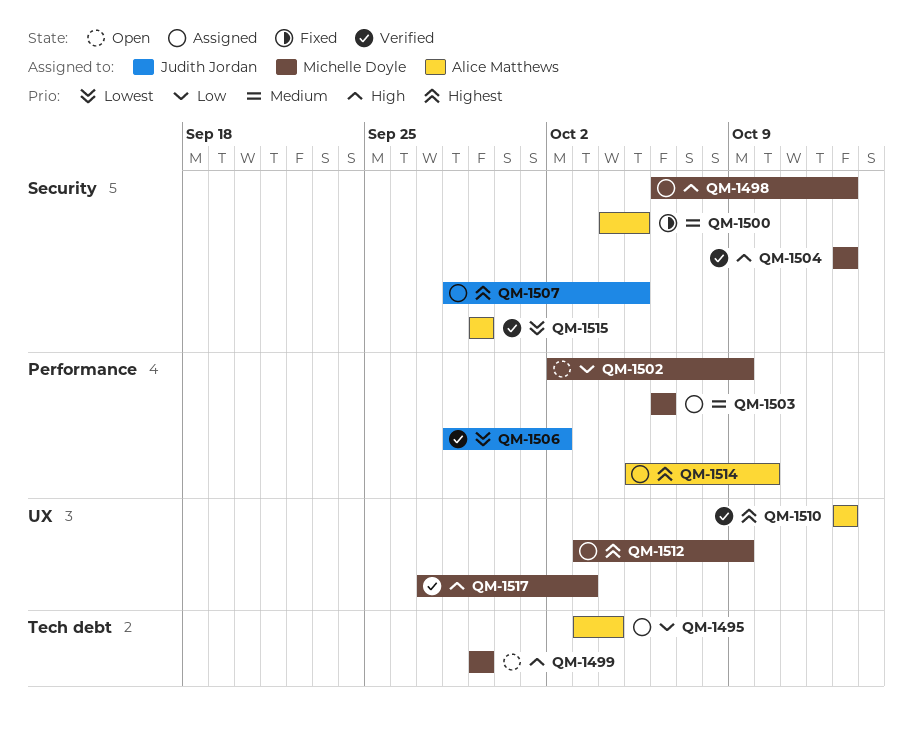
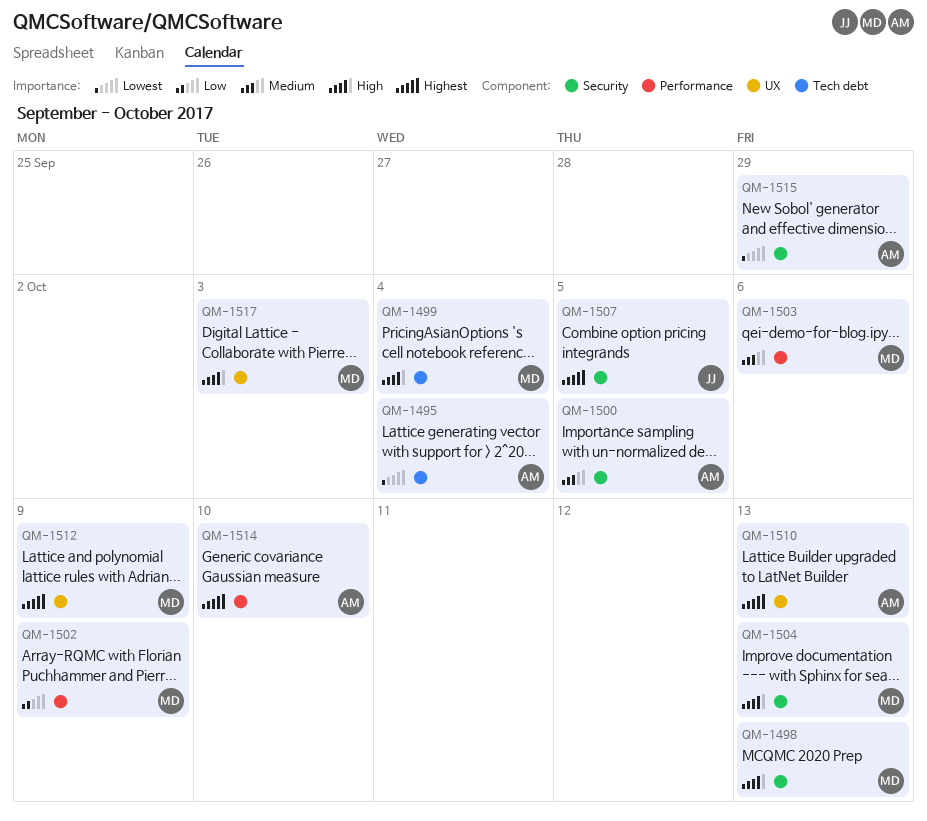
QM-1495, priority: Low -> Lowest
QM-1499, due: Sep 29 -> Oct 4
QM-1506: present -> none

